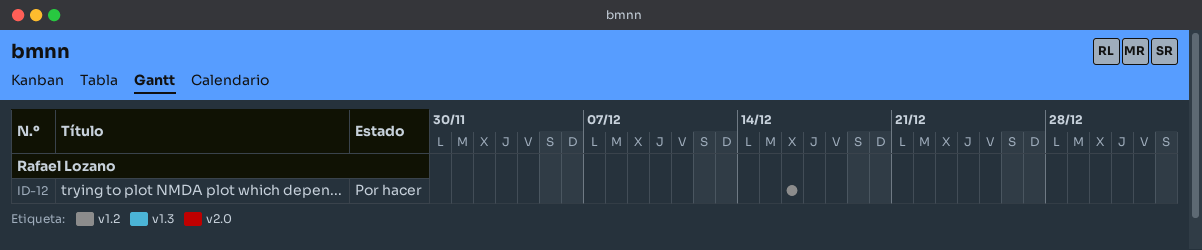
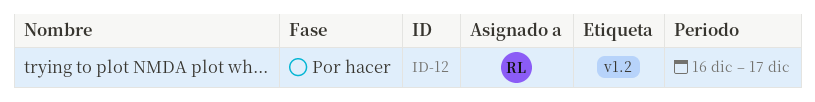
ID-12, due: Dec 16 -> Dec 17

